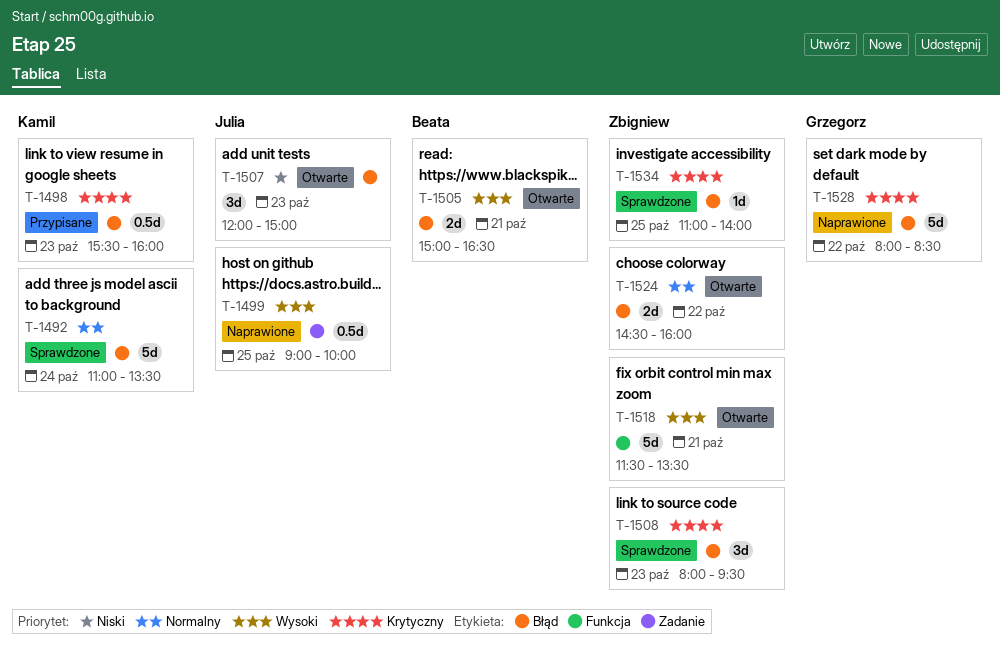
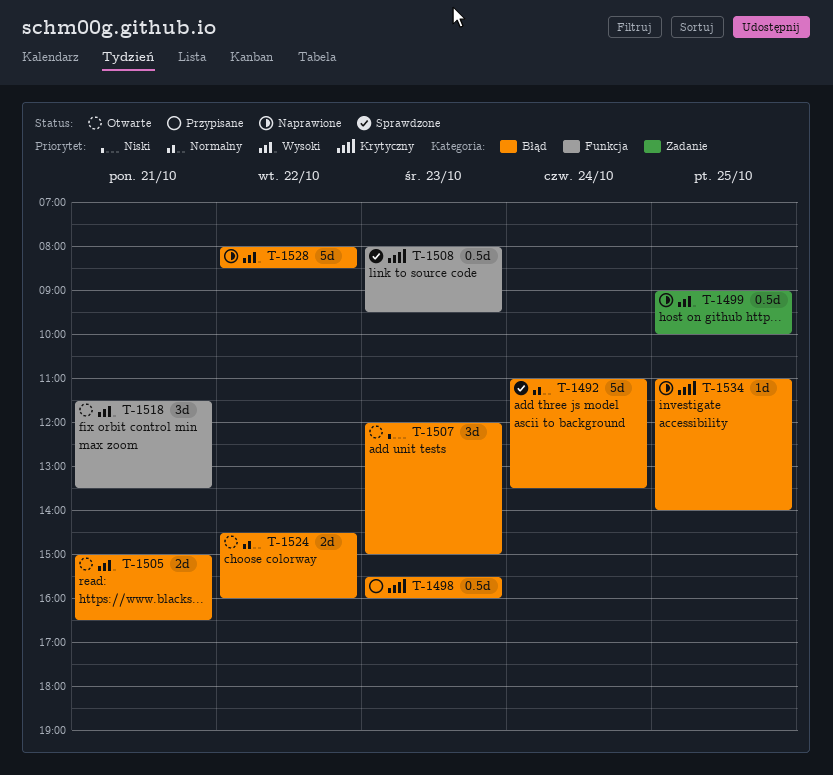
T-1508, label: Błąd -> Funkcja
T-1508, estimate: 3d -> 0.5d
T-1518, estimate: 5d -> 3d
T-1528, priority: Krytyczny -> Wysoki
T-1534, status: Sprawdzone -> Naprawione

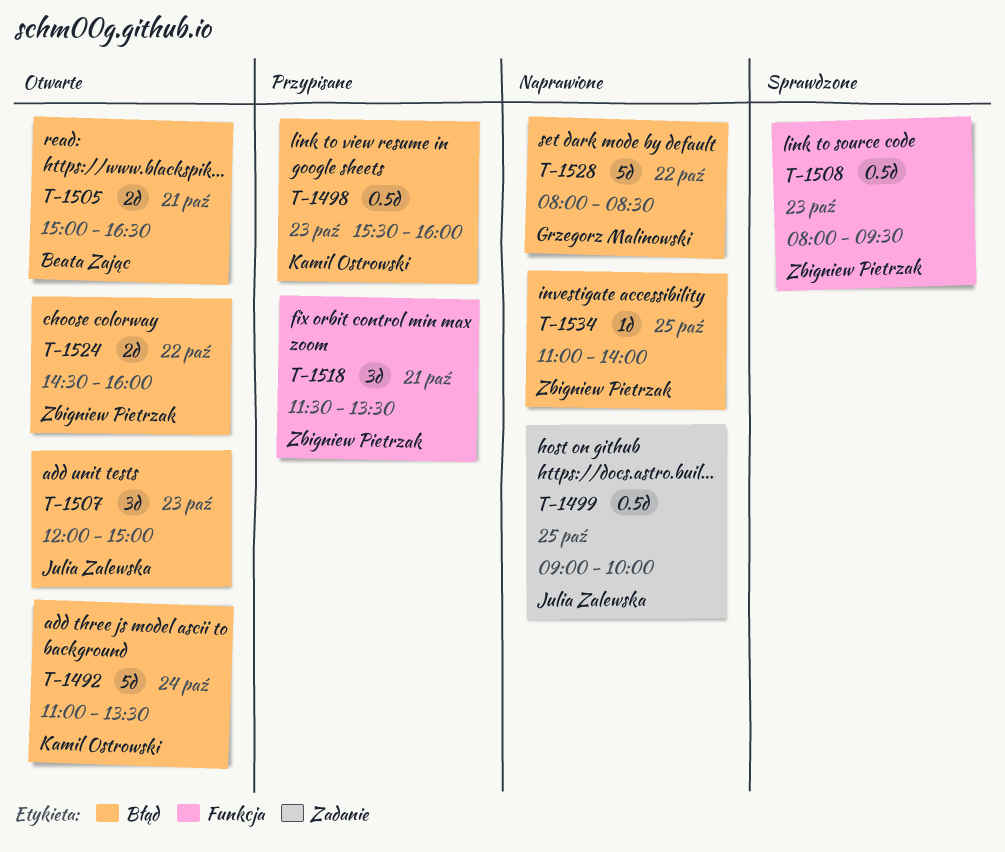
T-1492, status: Sprawdzone -> Otwarte
T-1518, status: Otwarte -> Przypisane

